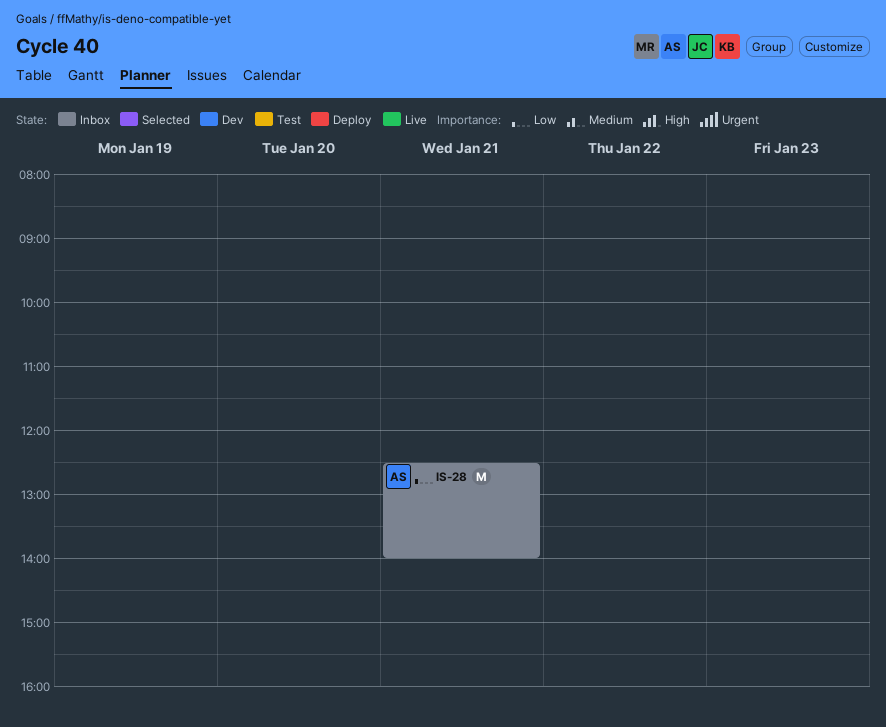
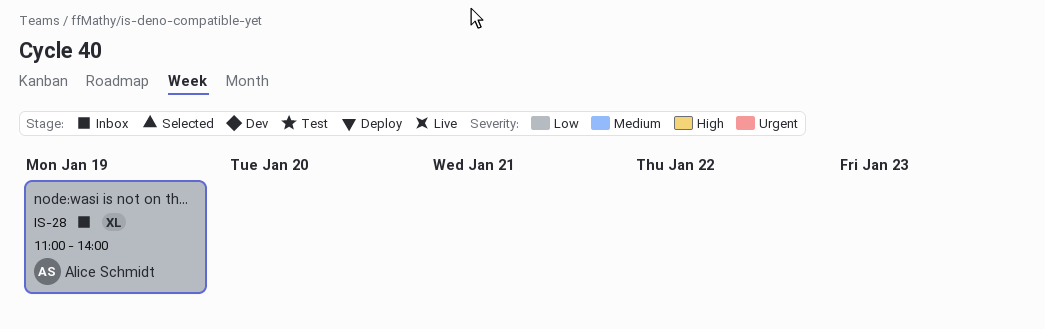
IS-28, estimate: M -> XL
IS-28, day: Jan 21 -> Jan 19
IS-28, begins: 12:30 -> 11:00

